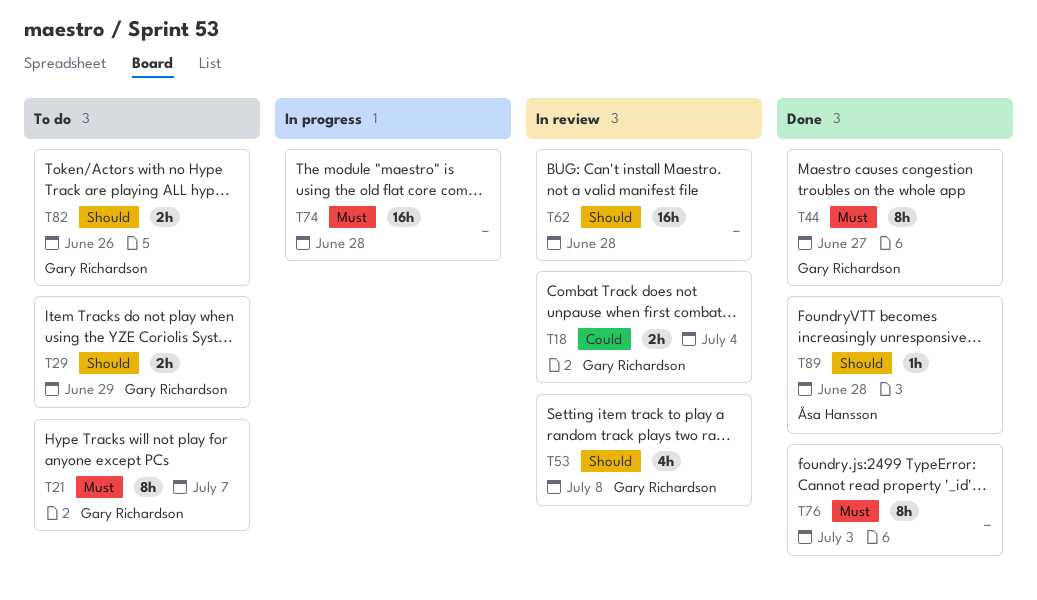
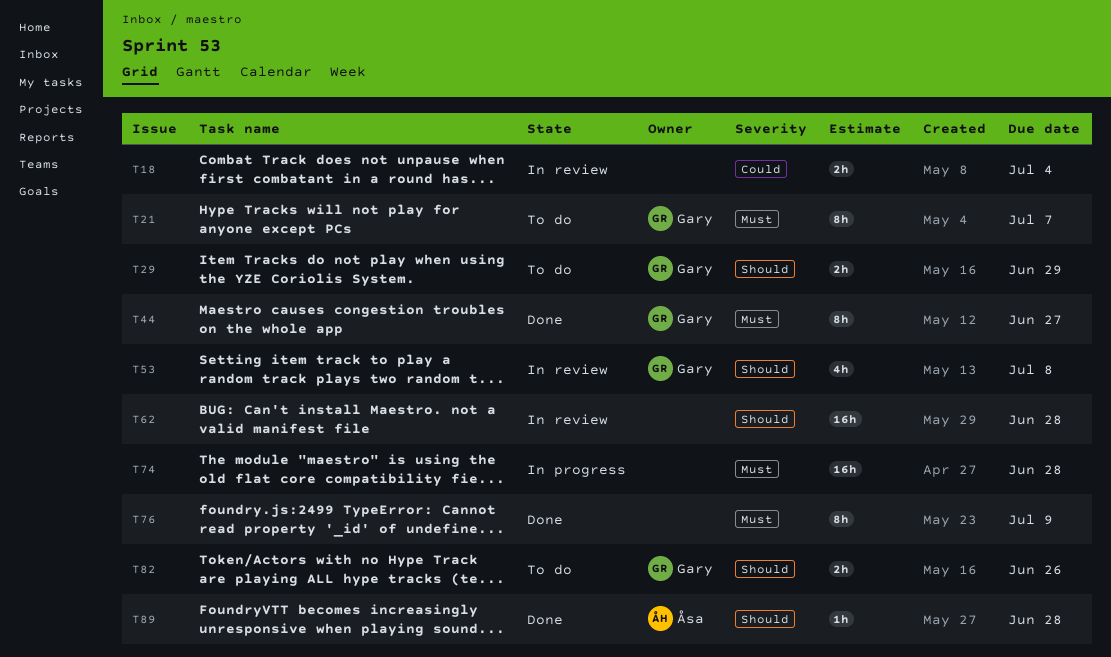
T18, owner: Gary Richardson -> none
T76, due: Jul 3 -> Jul 9

